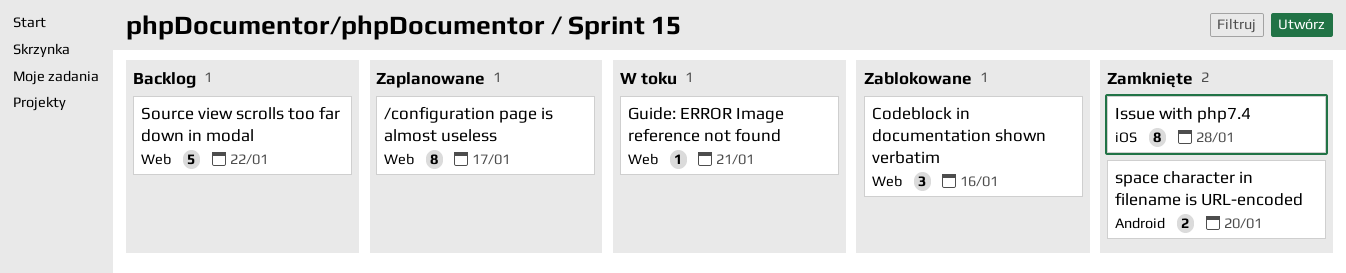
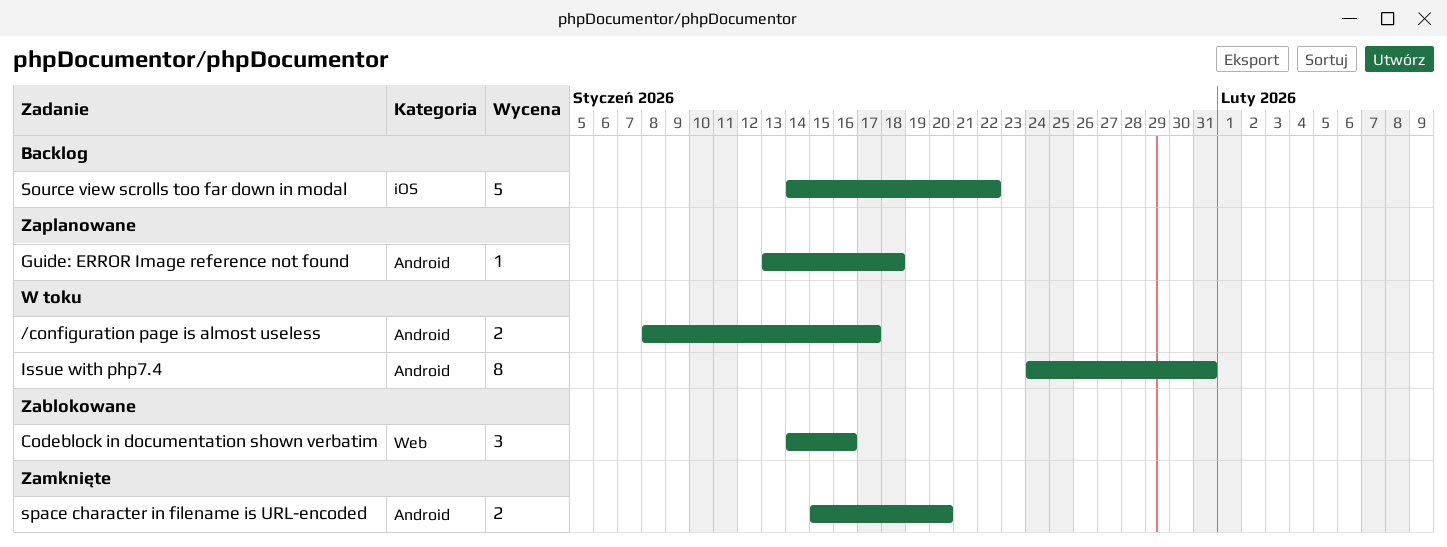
/configuration page is almost useless, status: Zaplanowane -> W toku
/configuration page is almost useless, label: Web -> Android
/configuration page is almost useless, estimate: 8 -> 2
Guide: ERROR Image reference not found, status: W toku -> Zaplanowane
Guide: ERROR Image reference not found, label: Web -> Android
Guide: ERROR Image reference not found, due: Jan 21 -> Jan 18
Issue with php7.4, status: Zamknięte -> W toku
Issue with php7.4, label: iOS -> Android
Issue with php7.4, due: Jan 28 -> Jan 31
Source view scrolls too far down in modal, label: Web -> iOS

